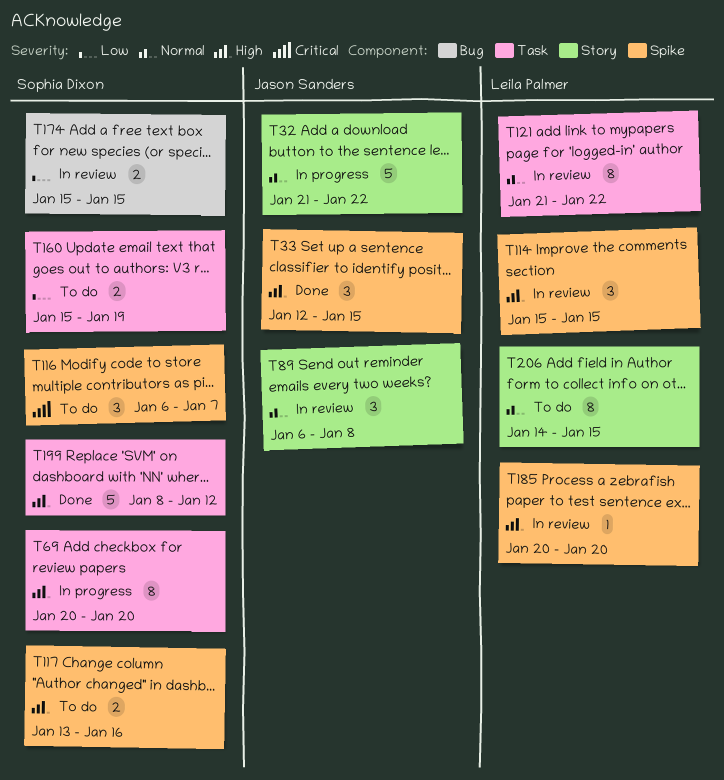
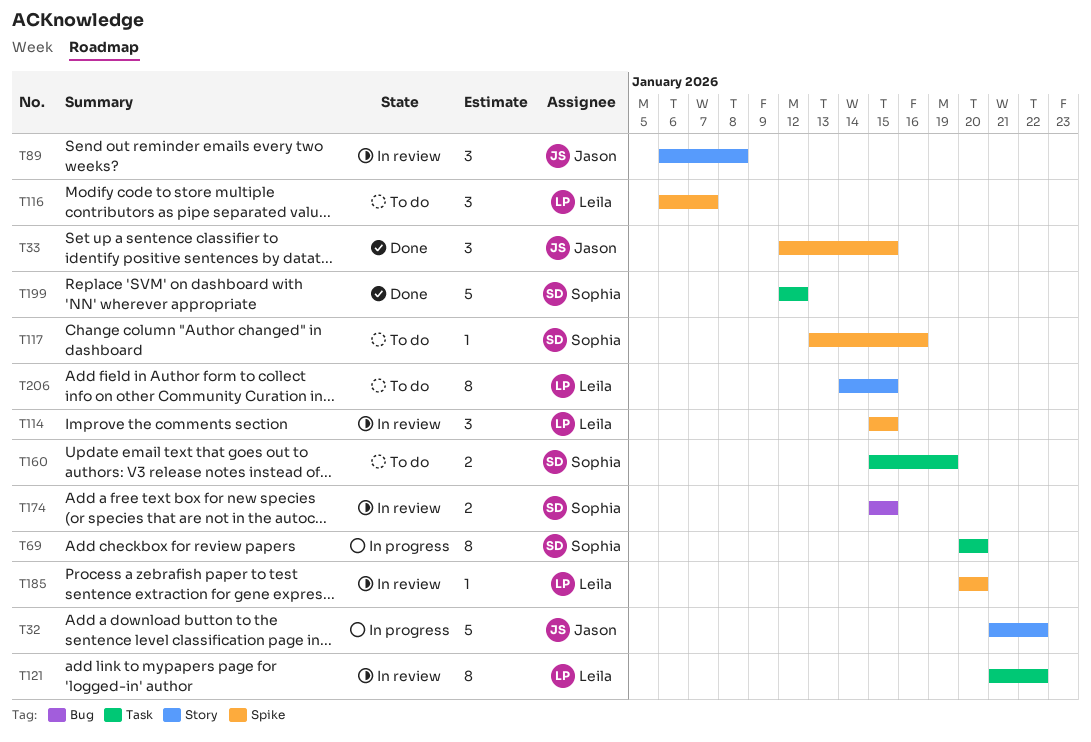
T116, owner: Sophia Dixon -> Leila Palmer
T117, estimate: 2 -> 1
T199, start: Jan 8 -> Jan 12

